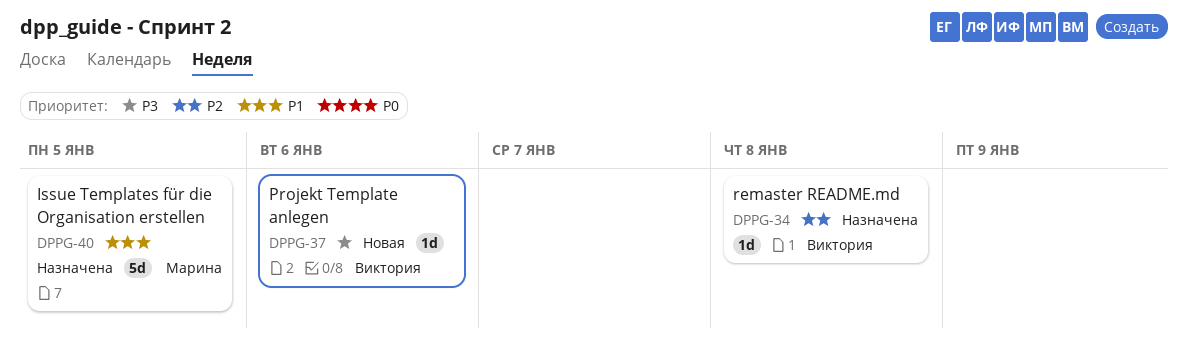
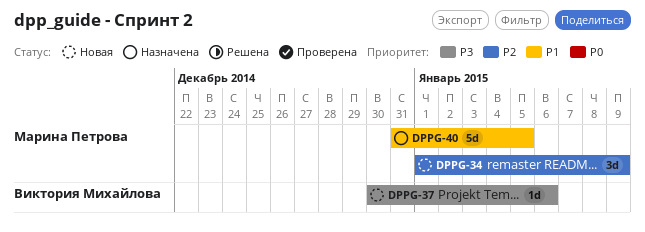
DPPG-34, status: Назначена -> Новая
DPPG-34, owner: Виктория Михайлова -> Марина Петрова
DPPG-34, estimate: 1d -> 3d
DPPG-34, due: Jan 8 -> Jan 9

